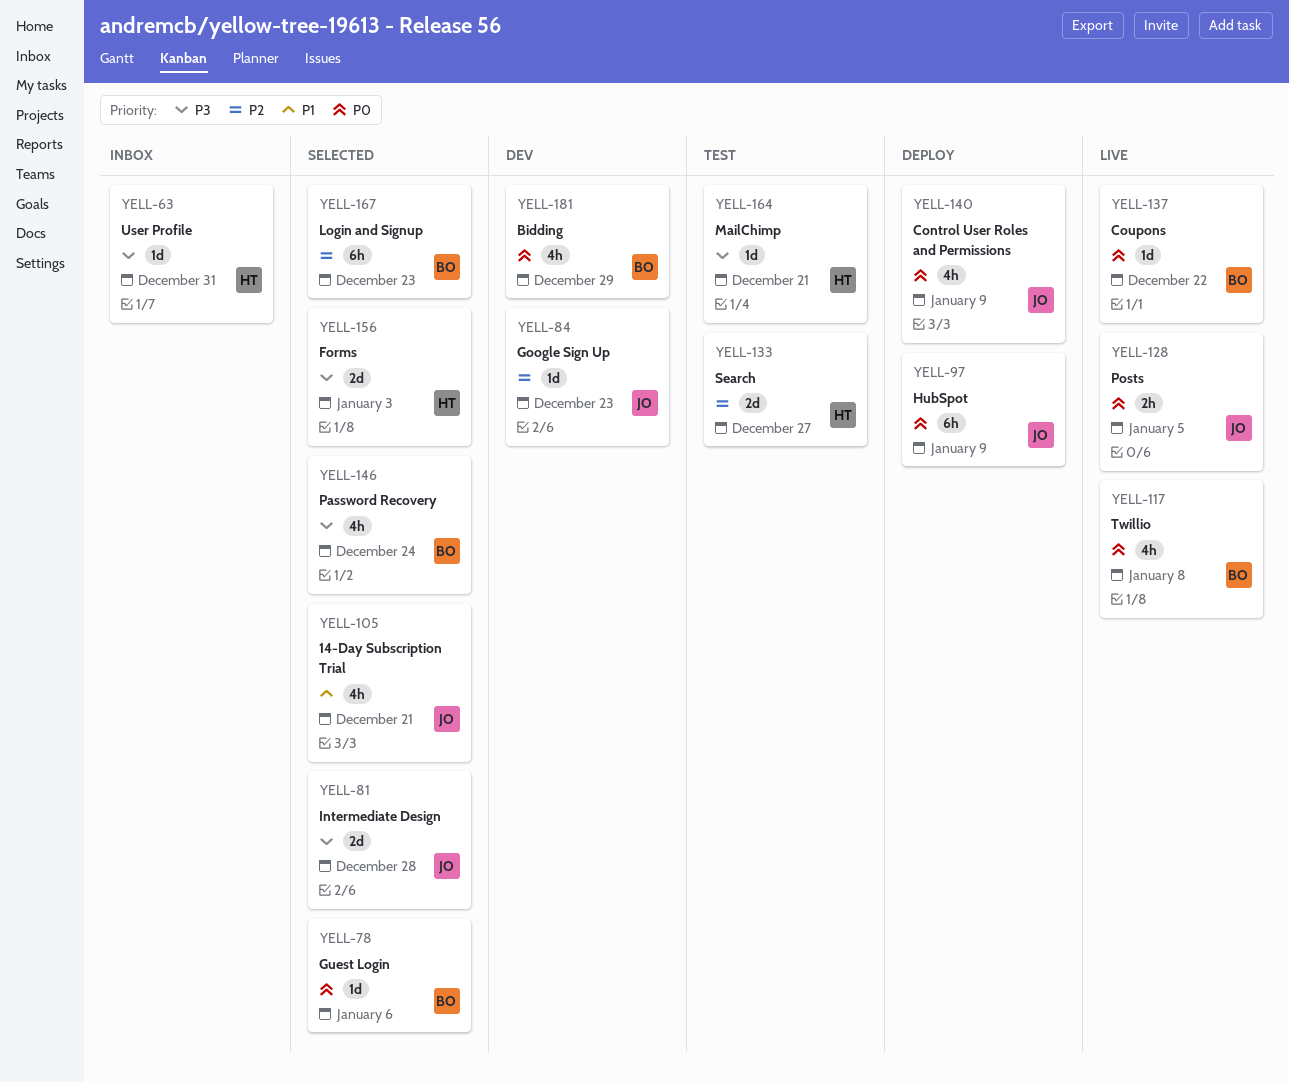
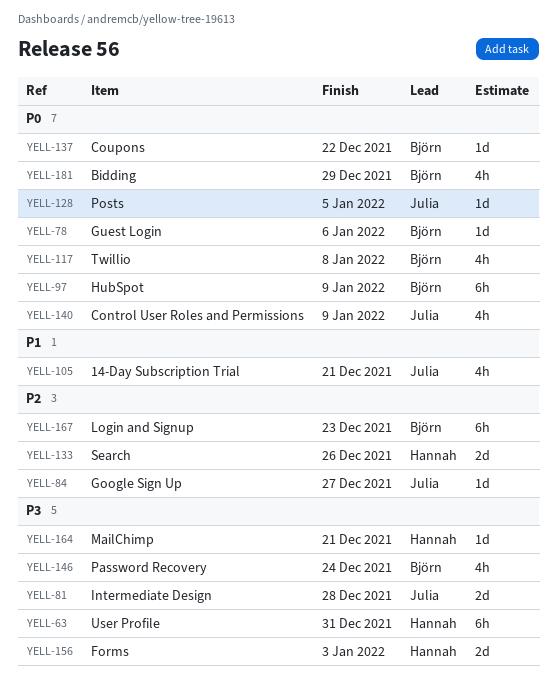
YELL-63, estimate: 1d -> 6h
YELL-84, due: Dec 23 -> Dec 27
YELL-97, owner: Julia -> Björn
YELL-128, estimate: 2h -> 1d
YELL-133, due: Dec 27 -> Dec 26

